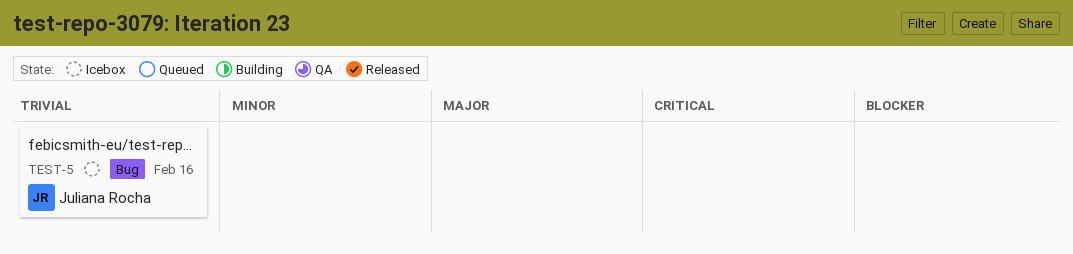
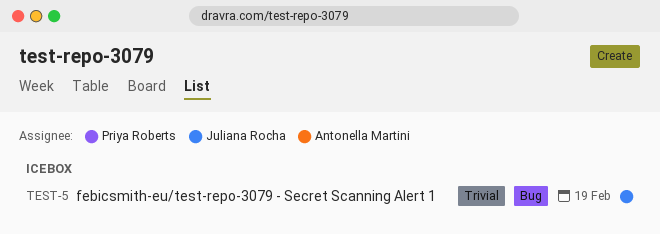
TEST-5, due: Feb 16 -> Feb 19

